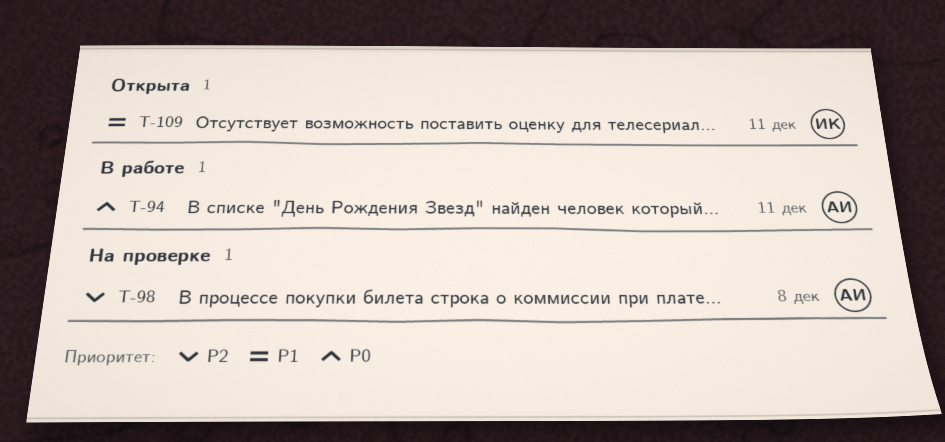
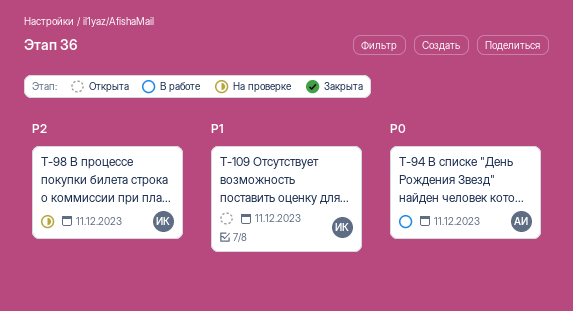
T-98, owner: АИ -> ИК
T-98, due: Dec 8 -> Dec 11

